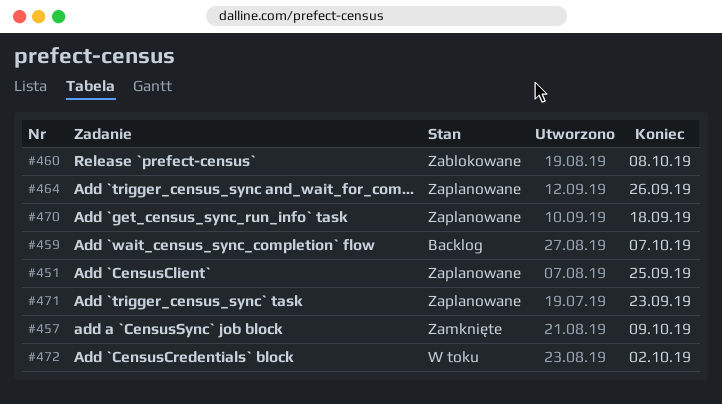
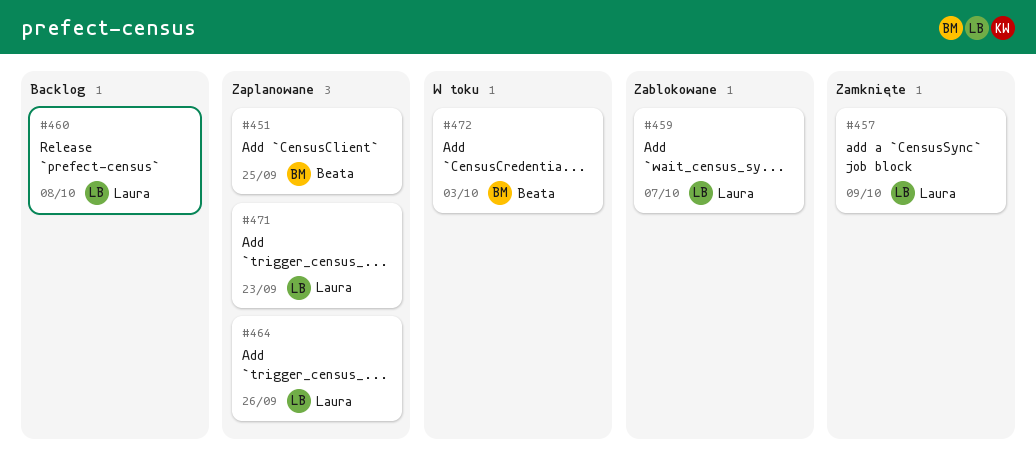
#459, status: Backlog -> Zablokowane
#460, status: Zablokowane -> Backlog
#470: present -> none
#472, due: Oct 2 -> Oct 3

